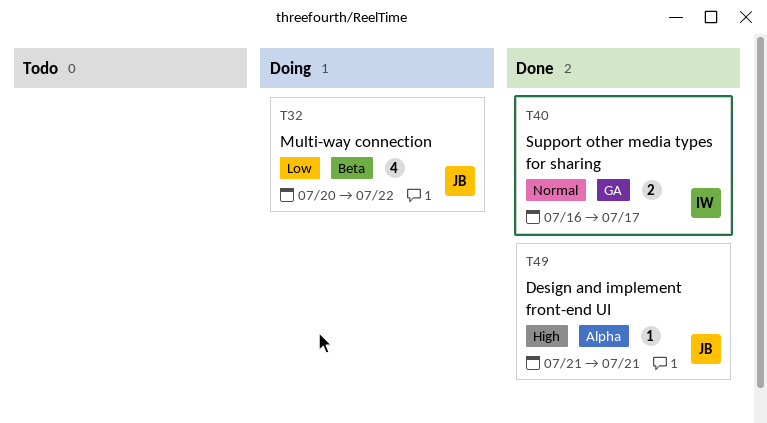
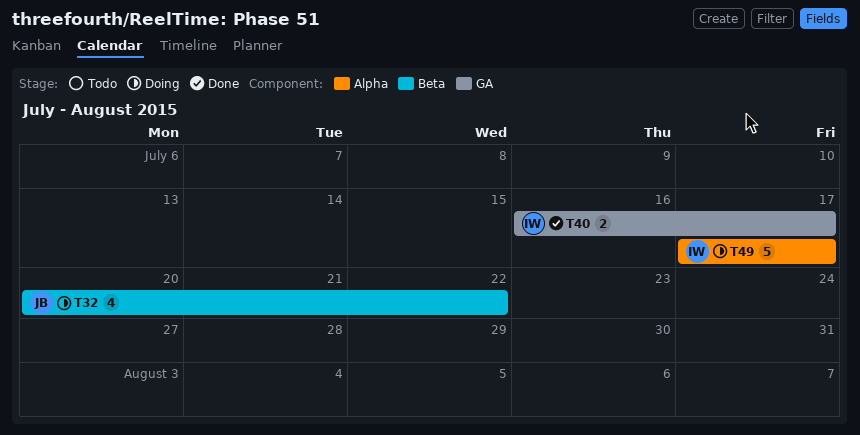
T49, status: Done -> Doing
T49, owner: JB -> IW
T49, estimate: 1 -> 5
T49, start: Jul 21 -> Jul 17
T49, due: Jul 21 -> Jul 17

